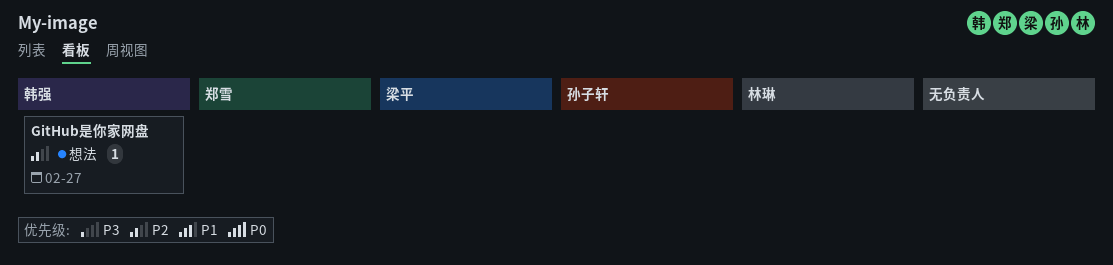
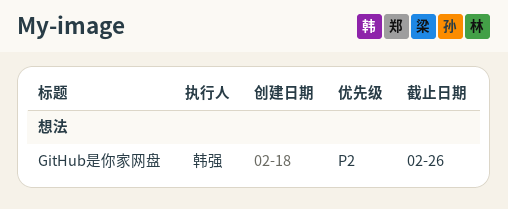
GitHub是你家网盘, due: Feb 27 -> Feb 26

